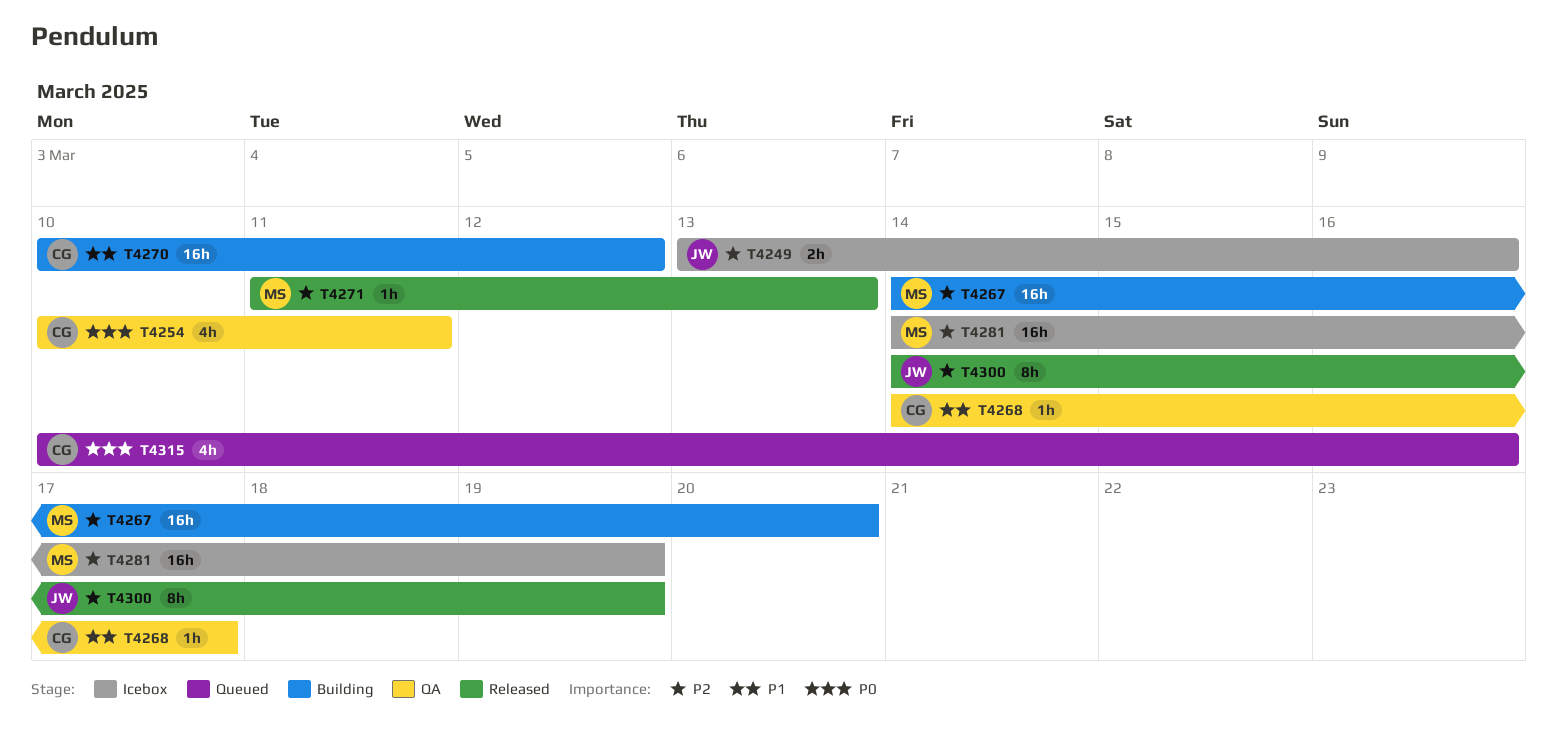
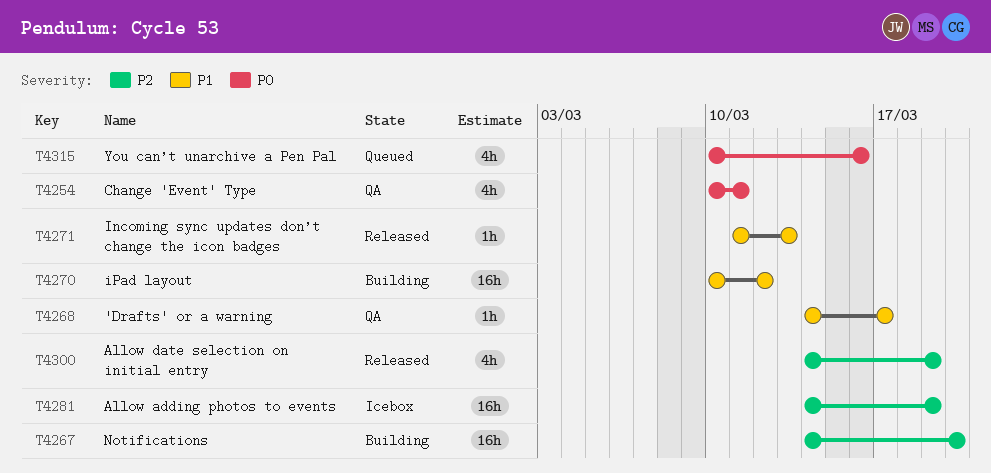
T4249: present -> none
T4271, priority: P2 -> P1
T4300, estimate: 8h -> 4h

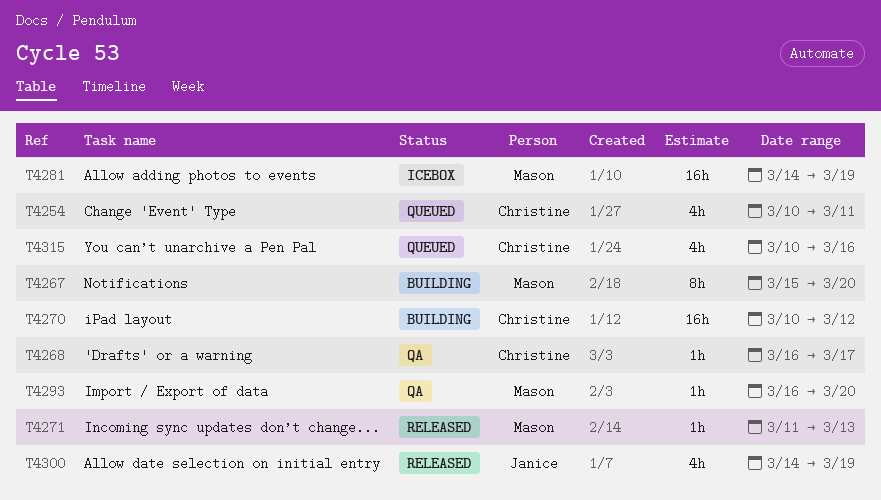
T4254, status: QA -> Queued
T4267, estimate: 16h -> 8h
T4267, start: Mar 14 -> Mar 15
T4268, start: Mar 14 -> Mar 16
T4293: none -> present

